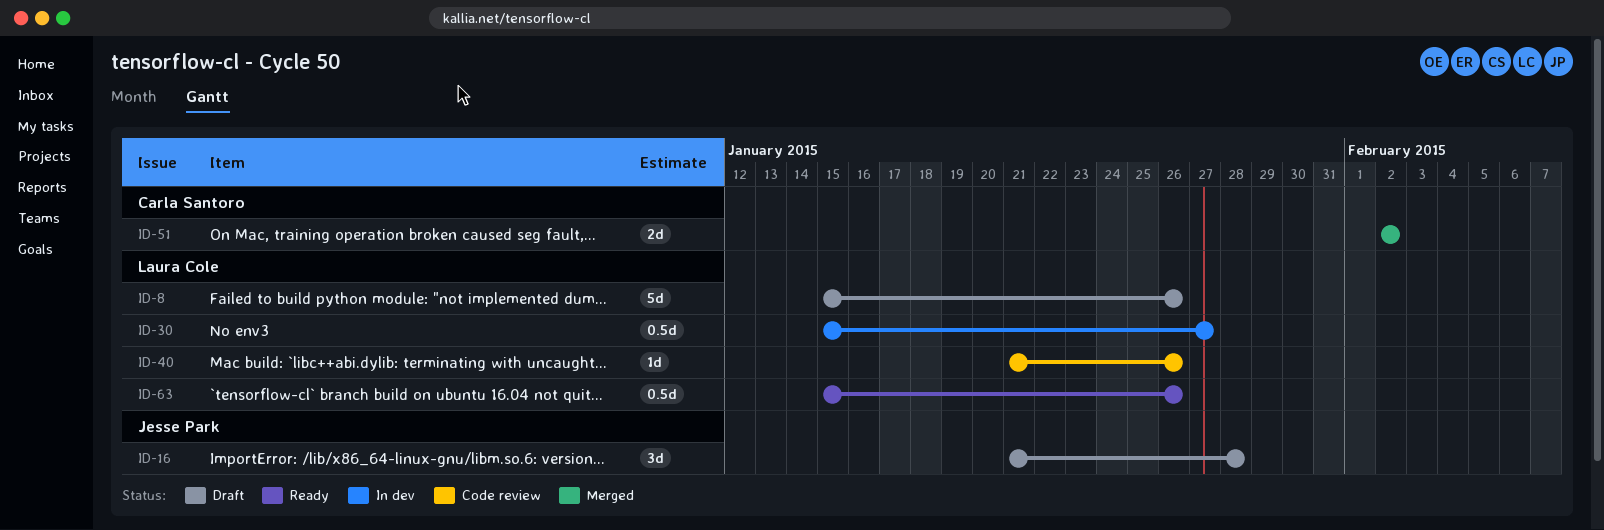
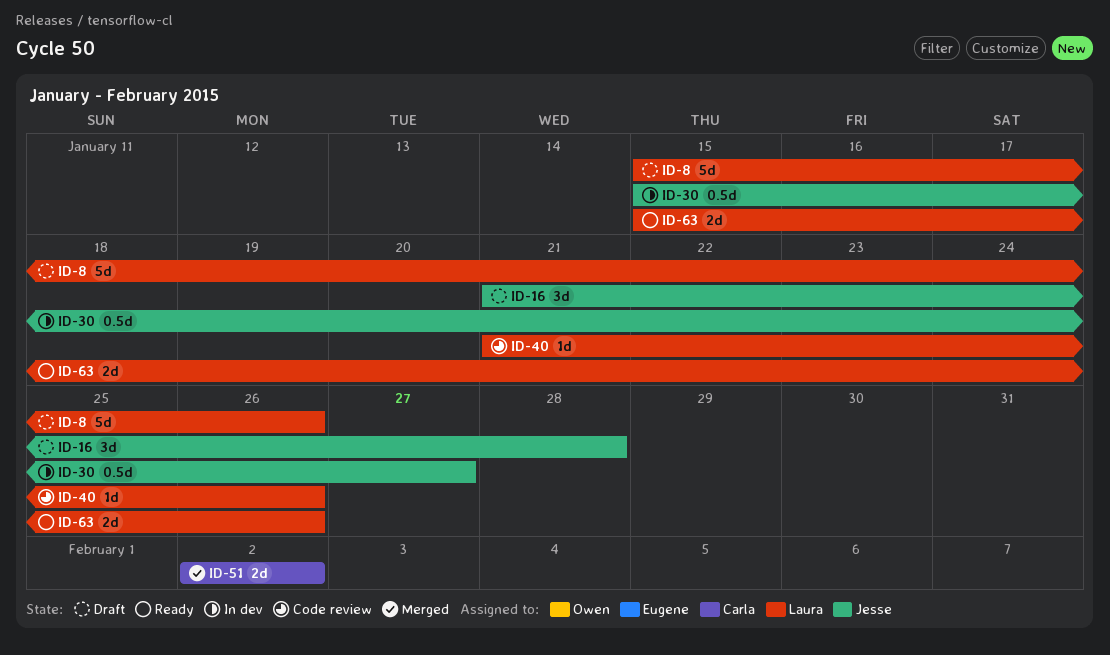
ID-30, owner: Laura Cole -> Jesse Park
ID-63, estimate: 0.5d -> 2d

